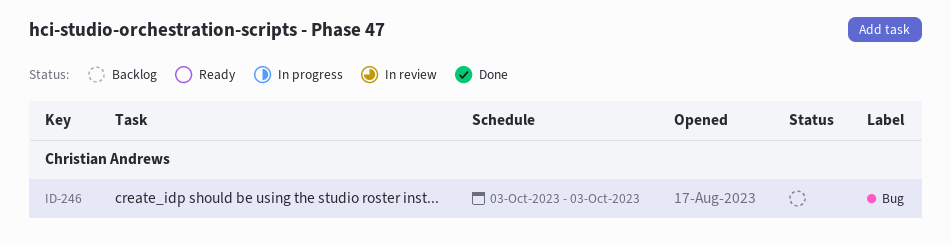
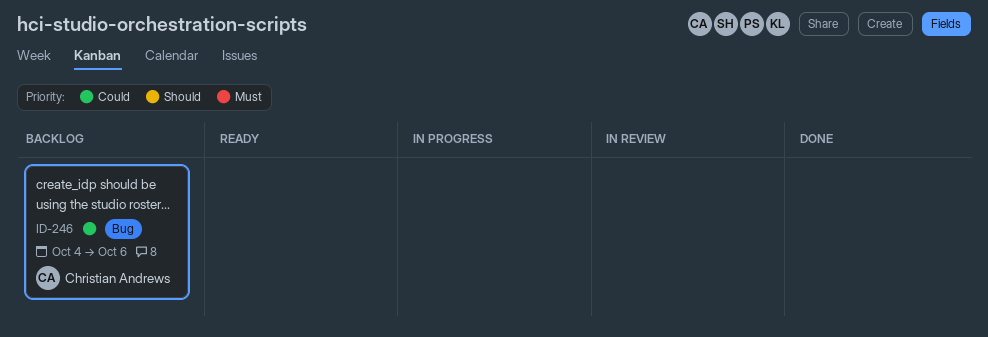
ID-246, start: Oct 3 -> Oct 4
ID-246, due: Oct 3 -> Oct 6

